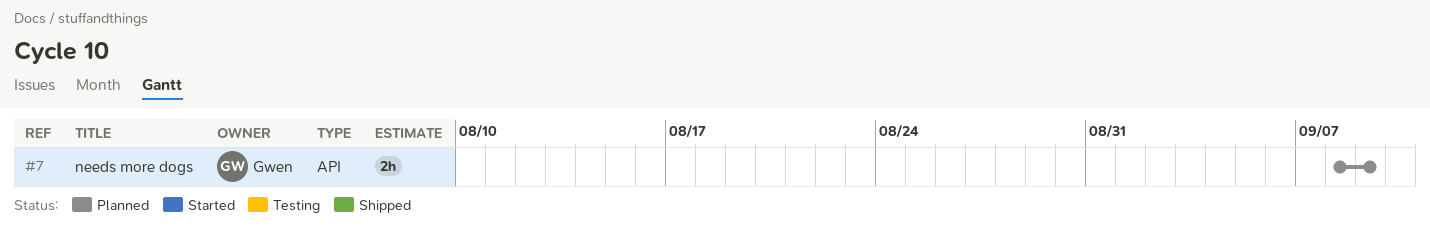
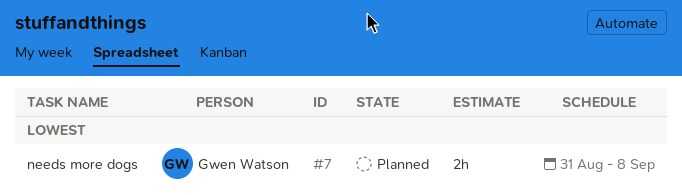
#7, start: Sep 8 -> Aug 31
#7, due: Sep 9 -> Sep 8

